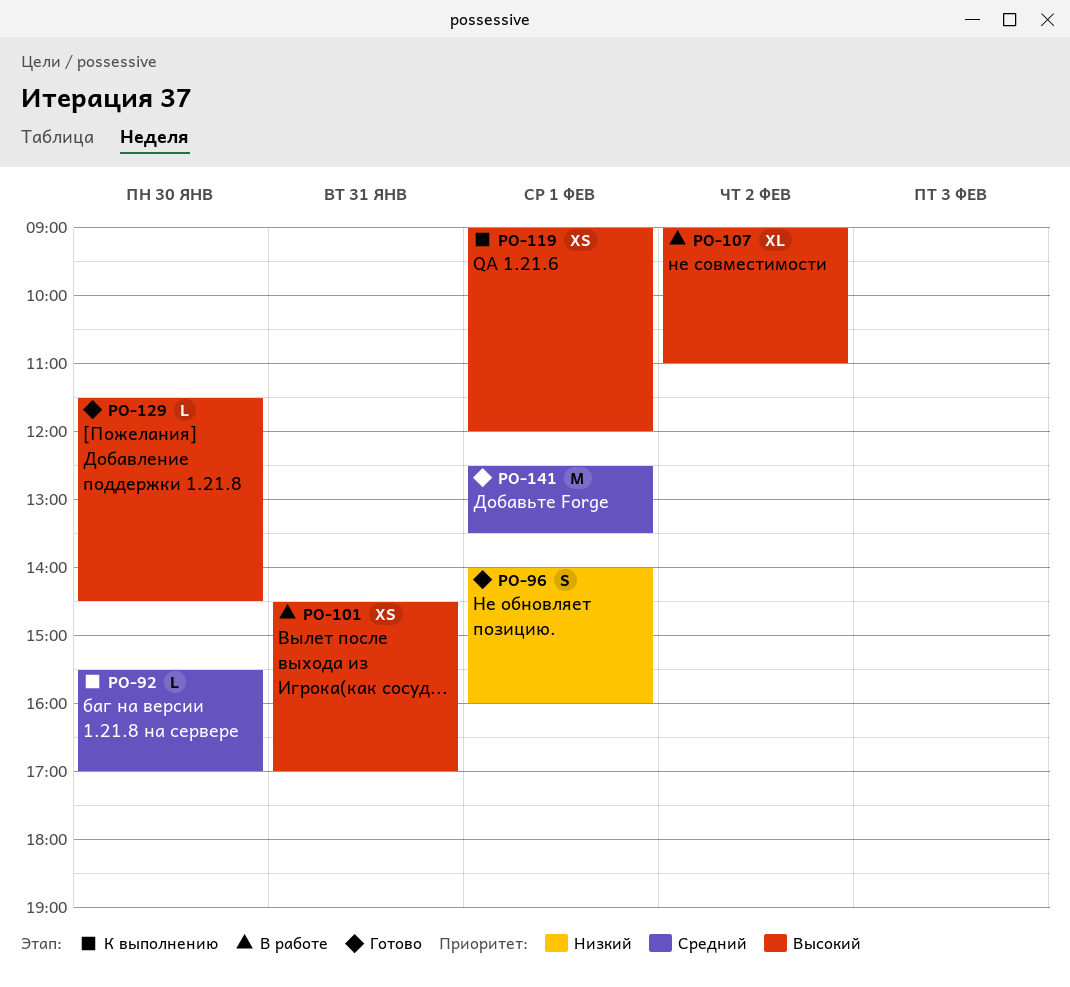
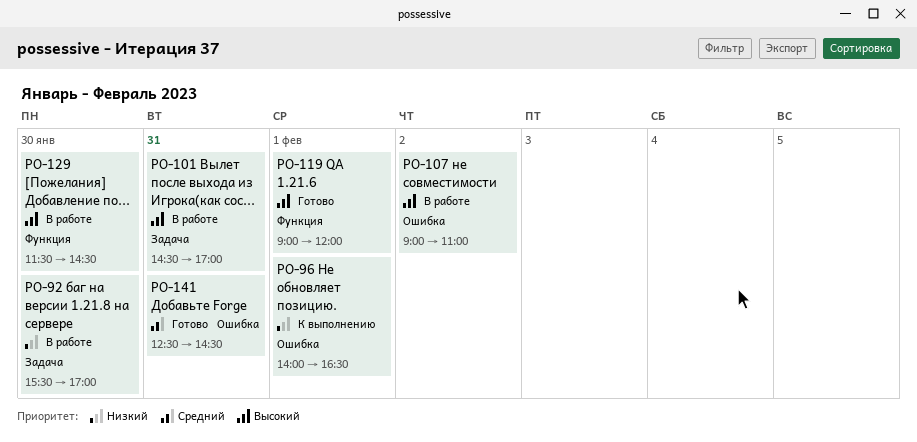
PO-92, status: К выполнению -> В работе
PO-92, priority: Средний -> Низкий
PO-96, status: Готово -> К выполнению
PO-96, ends: 16:00 -> 16:30
PO-119, status: К выполнению -> Готово
PO-129, status: Готово -> В работе
PO-141, day: Feb 1 -> Jan 31
PO-141, ends: 13:30 -> 14:30

